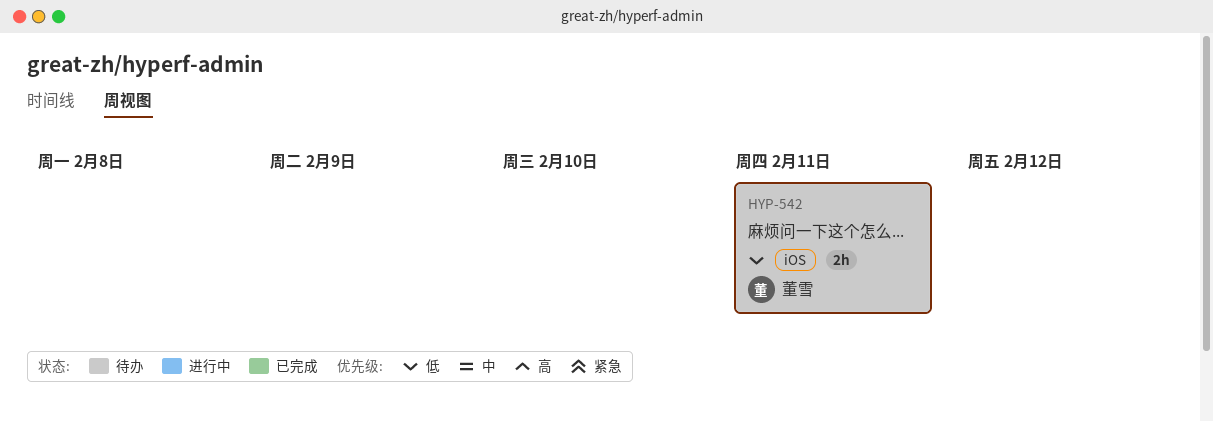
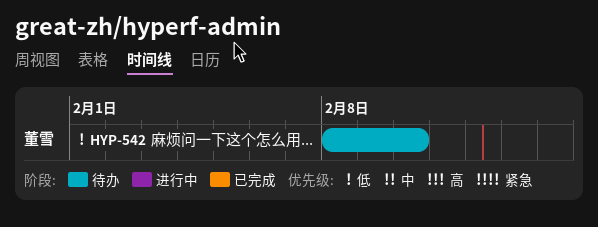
HYP-542, due: Feb 11 -> Feb 10

